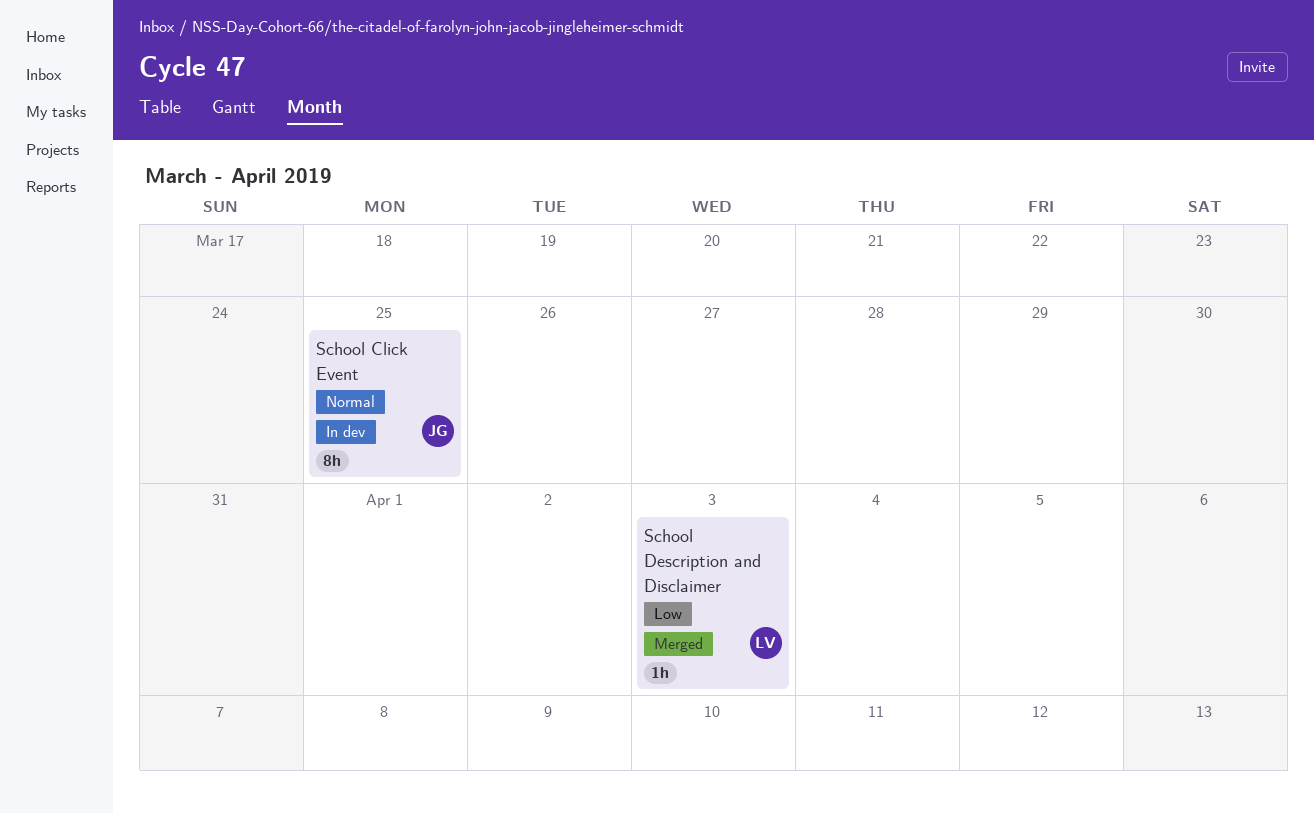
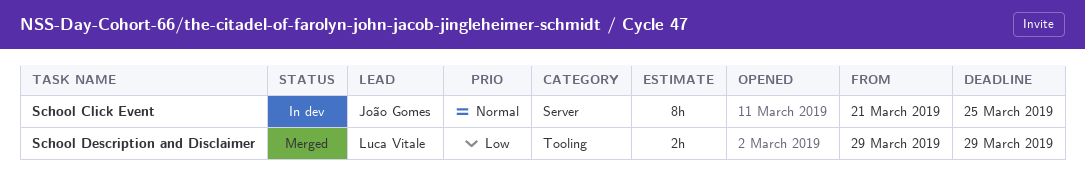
School Description and Disclaimer, estimate: 1h -> 2h
School Description and Disclaimer, due: Apr 3 -> Mar 29

